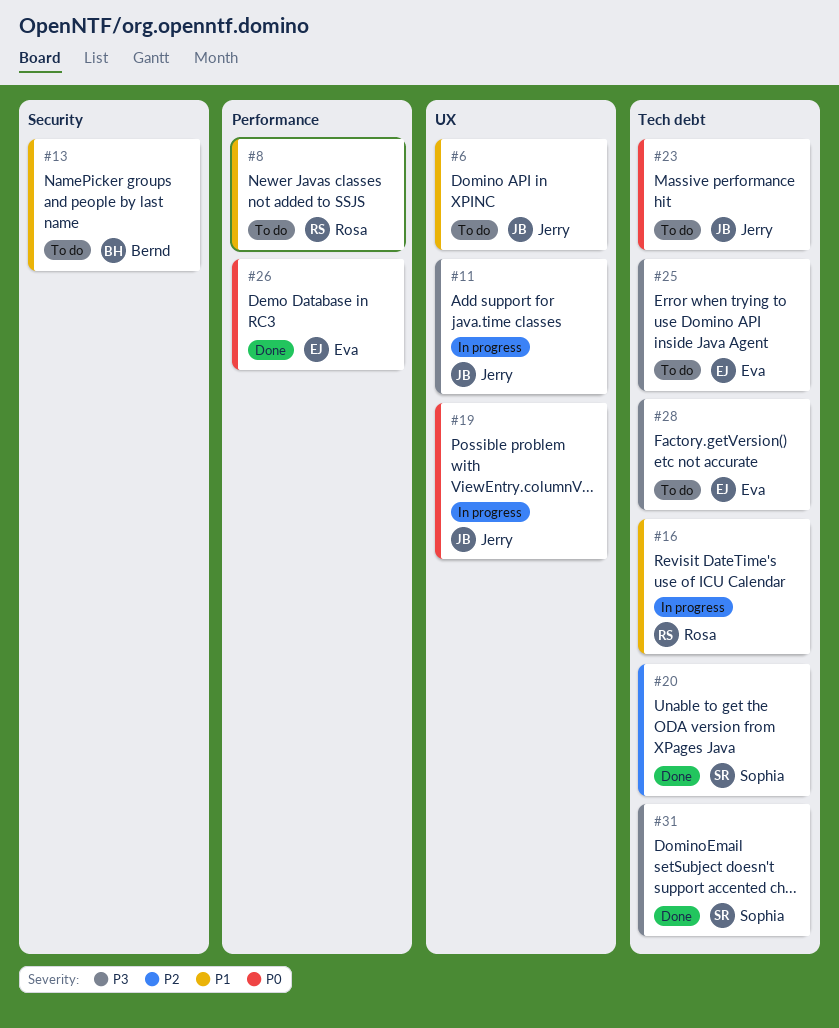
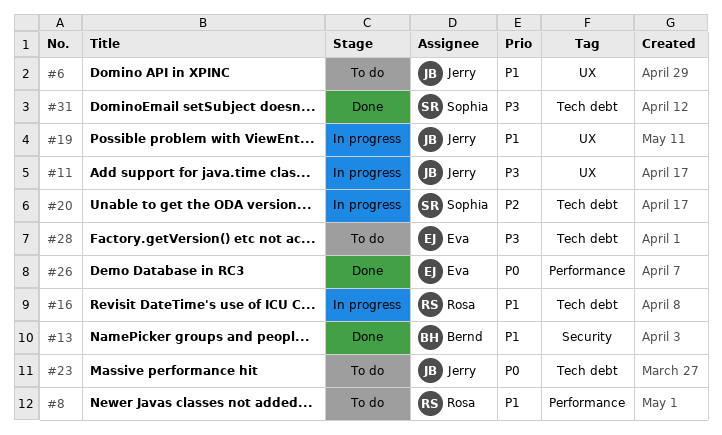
#13, status: To do -> Done
#19, priority: P0 -> P1
#20, status: Done -> In progress
#25: present -> none

